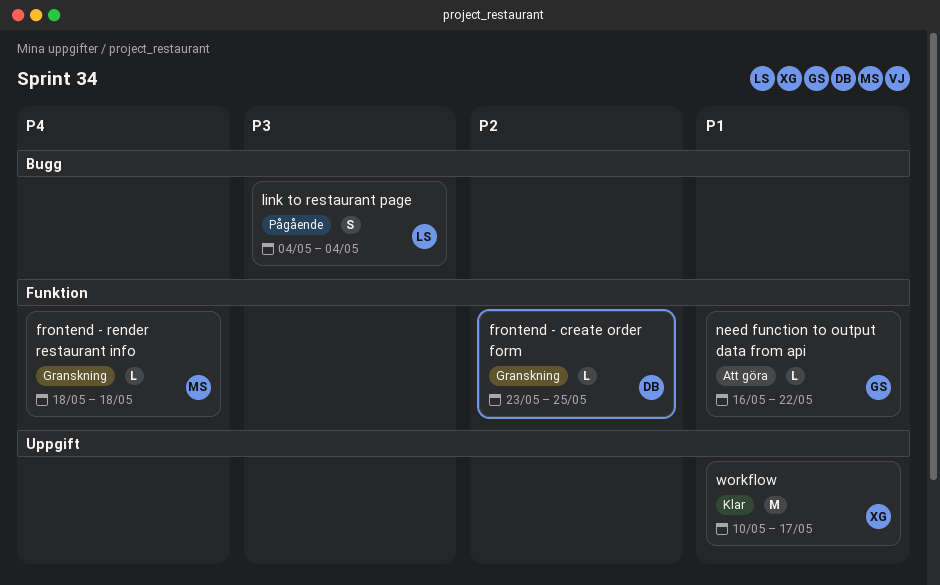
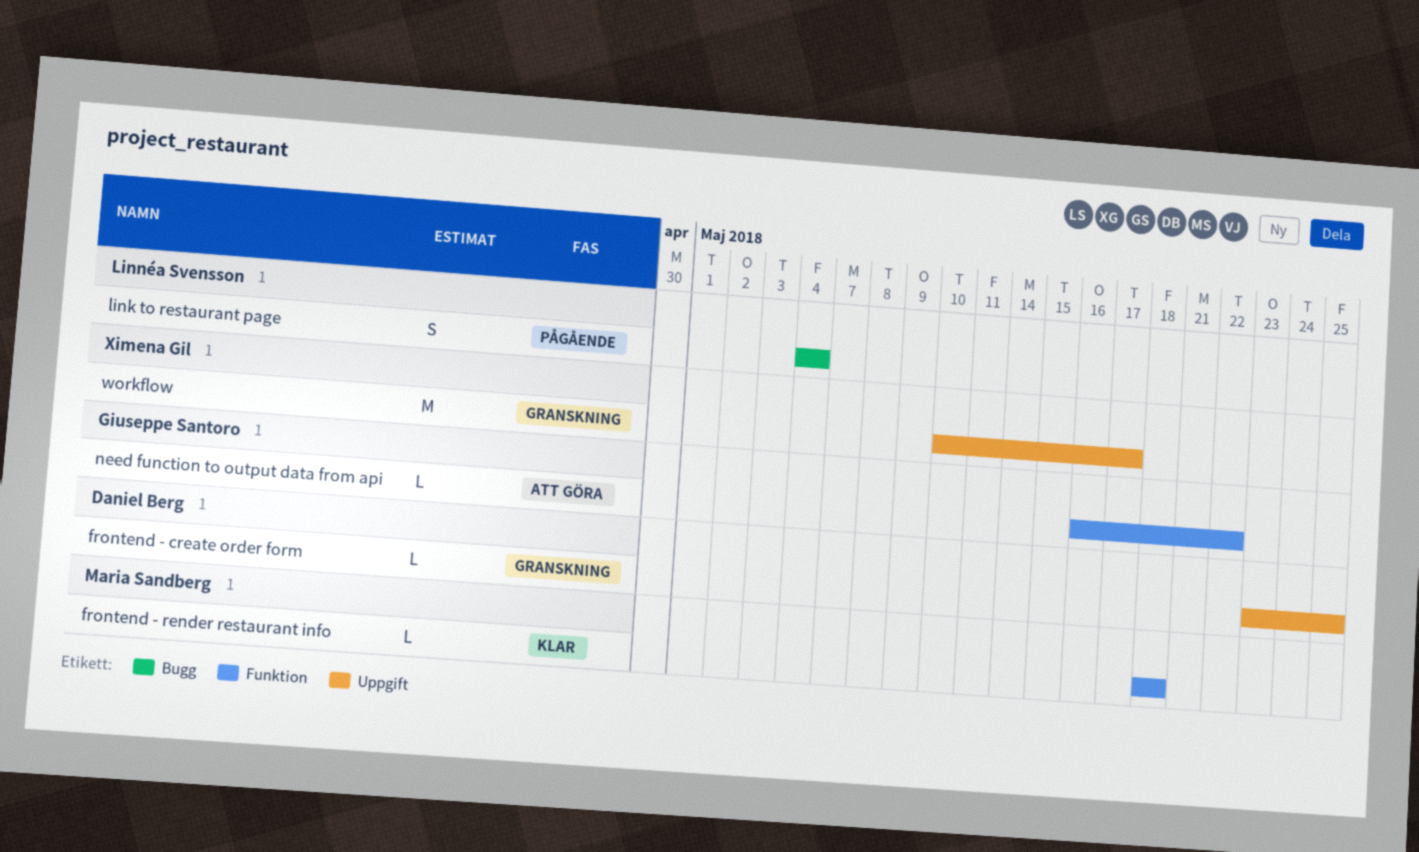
frontend - create order form, label: Funktion -> Uppgift
frontend - render restaurant info, status: Granskning -> Klar
workflow, status: Klar -> Granskning

